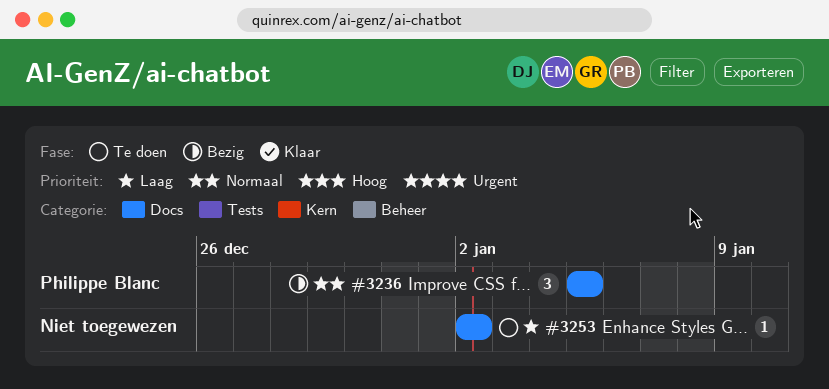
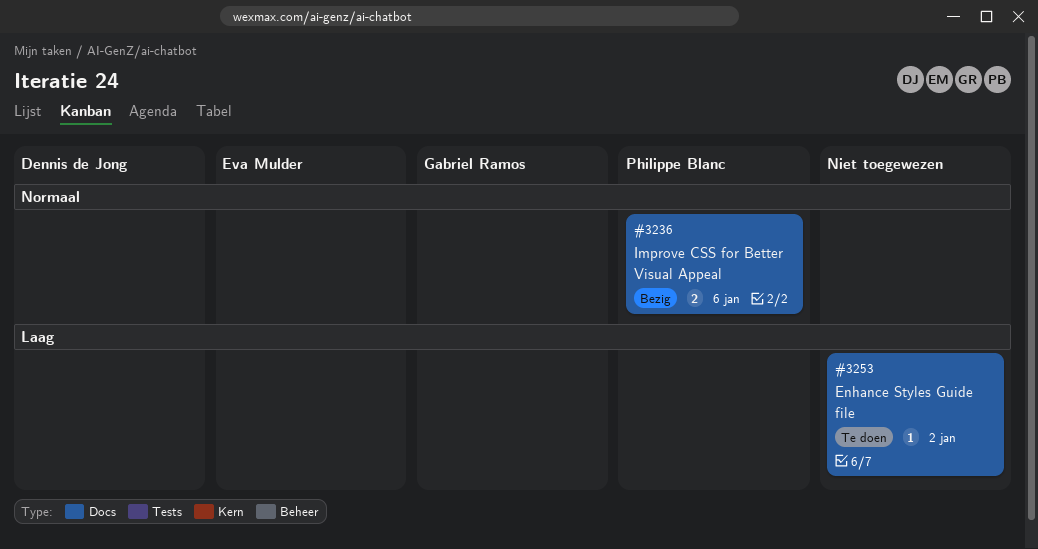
#3236, estimate: 3 -> 2
#3236, due: Jan 5 -> Jan 6

